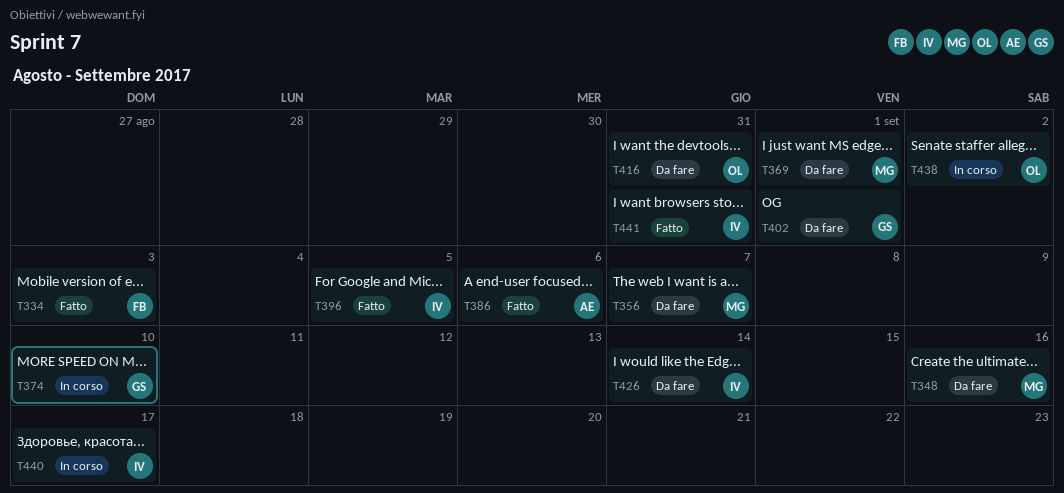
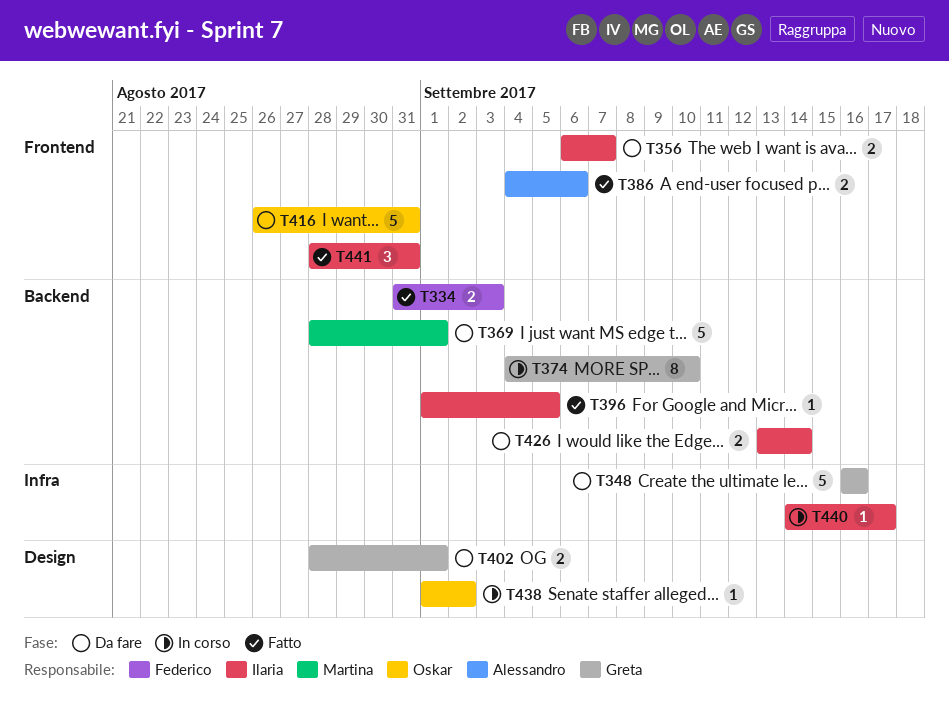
T348, owner: Martina -> Greta
T356, owner: Martina -> Ilaria

